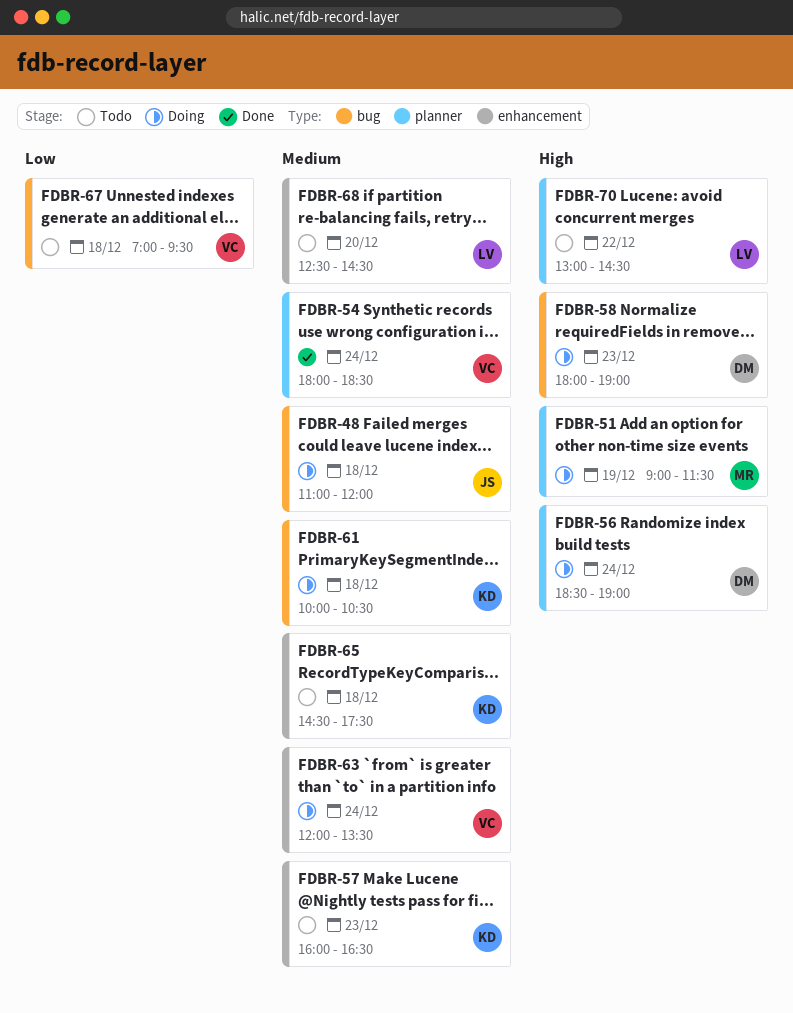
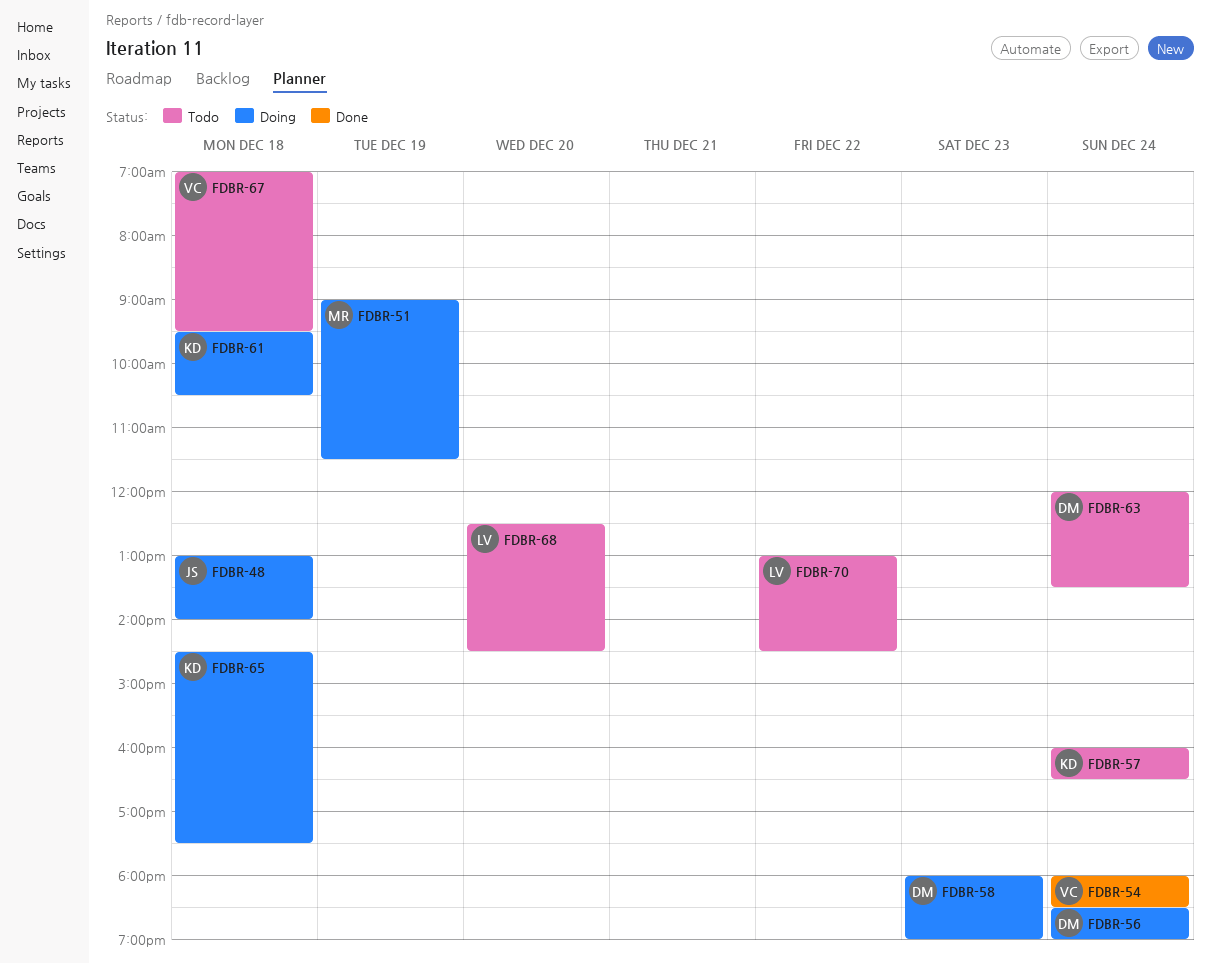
FDBR-48, begins: 11:00 -> 13:00
FDBR-48, ends: 12:00 -> 14:00
FDBR-57, day: Dec 23 -> Dec 24
FDBR-61, begins: 10:00 -> 09:30
FDBR-63, status: Doing -> Todo
FDBR-63, owner: VC -> DM
FDBR-65, status: Todo -> Doing

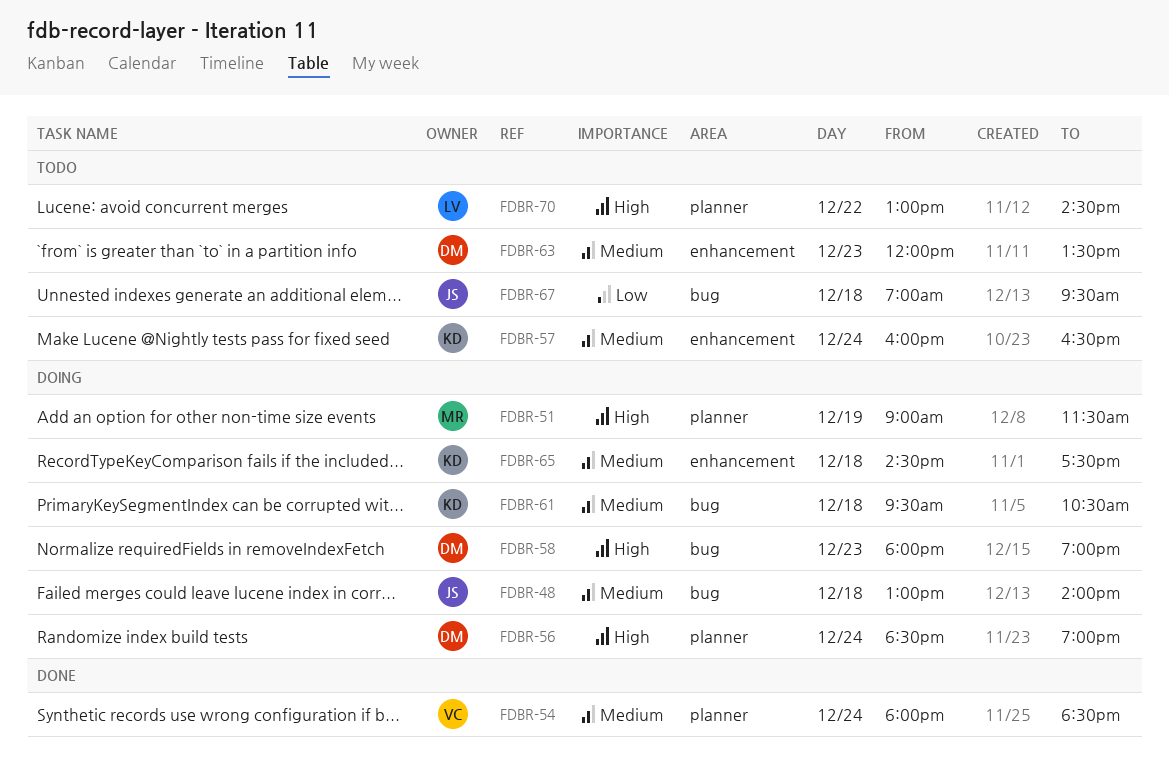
FDBR-63, day: Dec 24 -> Dec 23
FDBR-67, owner: VC -> JS
FDBR-68: present -> none

